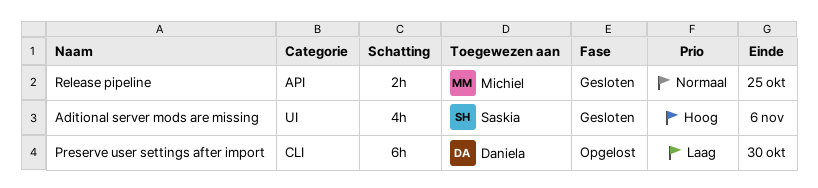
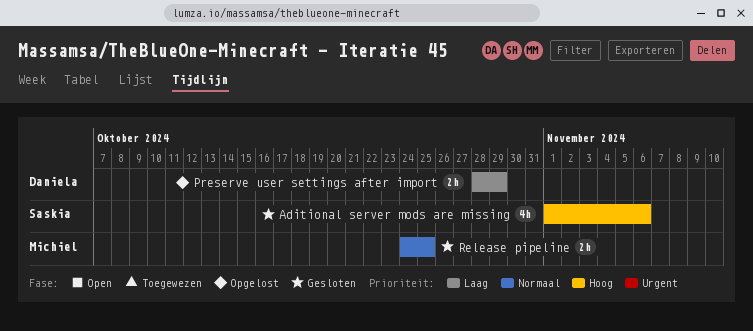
Preserve user settings after import, estimate: 6h -> 2h
Preserve user settings after import, due: Oct 30 -> Oct 29

